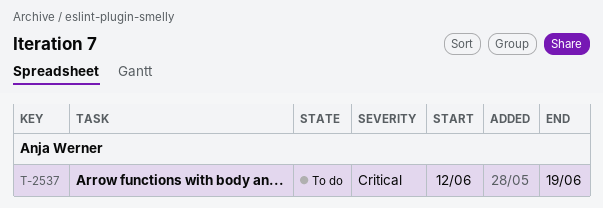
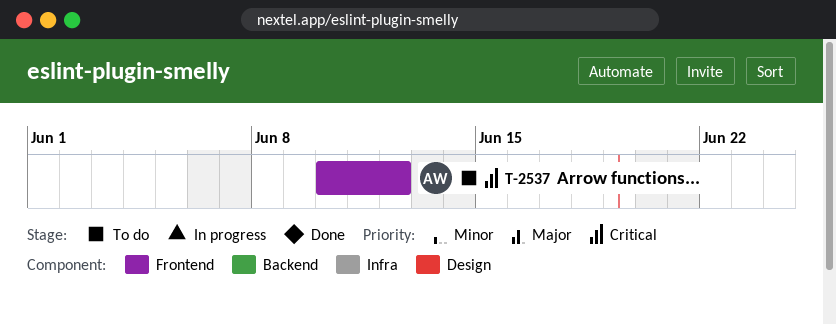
T-2537, start: Jun 12 -> Jun 10
T-2537, due: Jun 19 -> Jun 12

